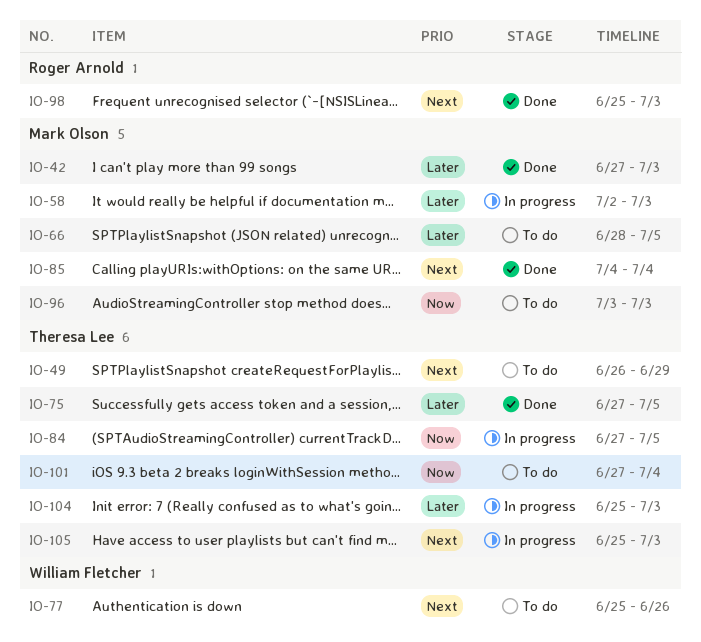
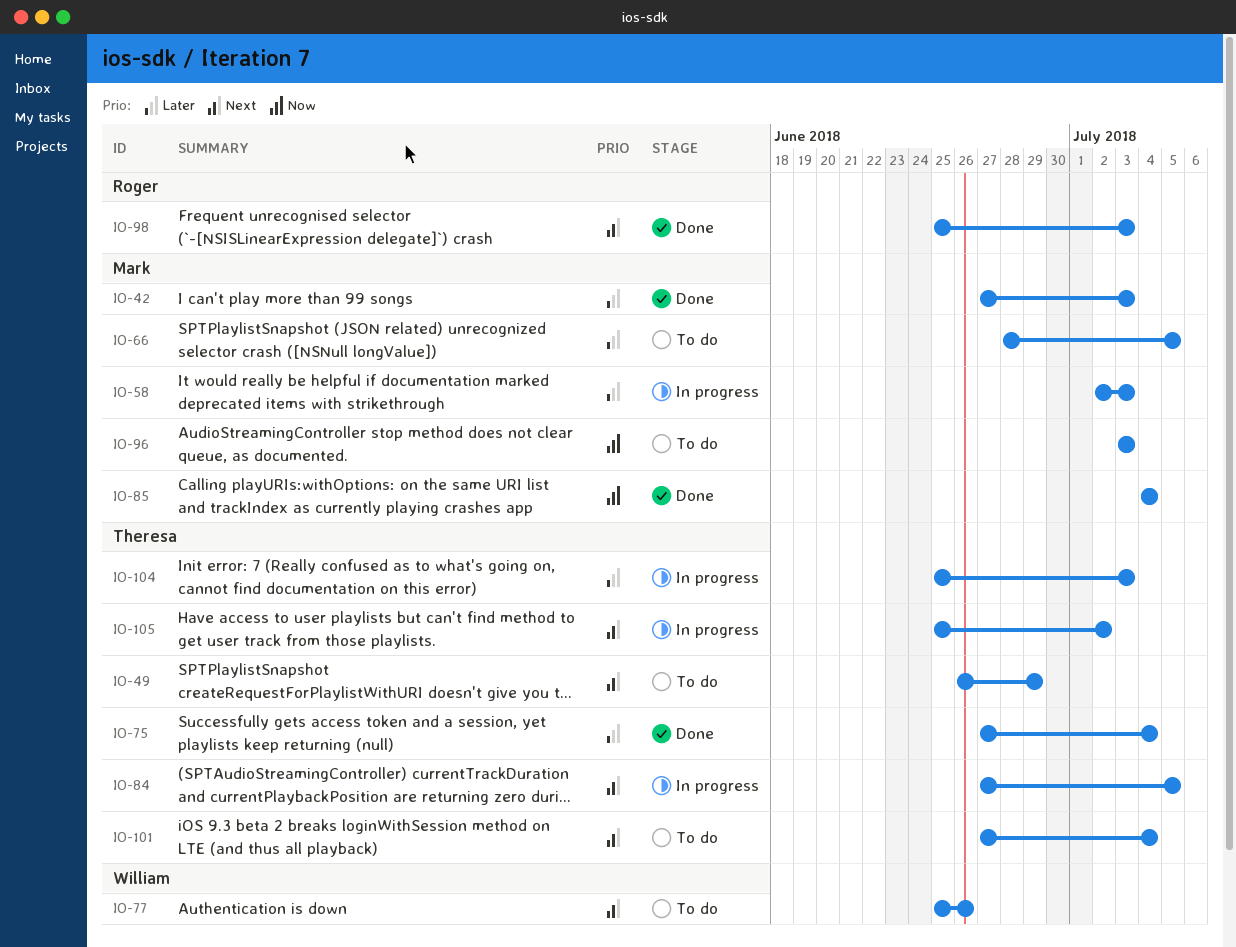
IO-75, due: Jul 5 -> Jul 4
IO-84, priority: Now -> Next
IO-85, priority: Next -> Now
IO-101, priority: Now -> Next
IO-105, due: Jul 3 -> Jul 2

